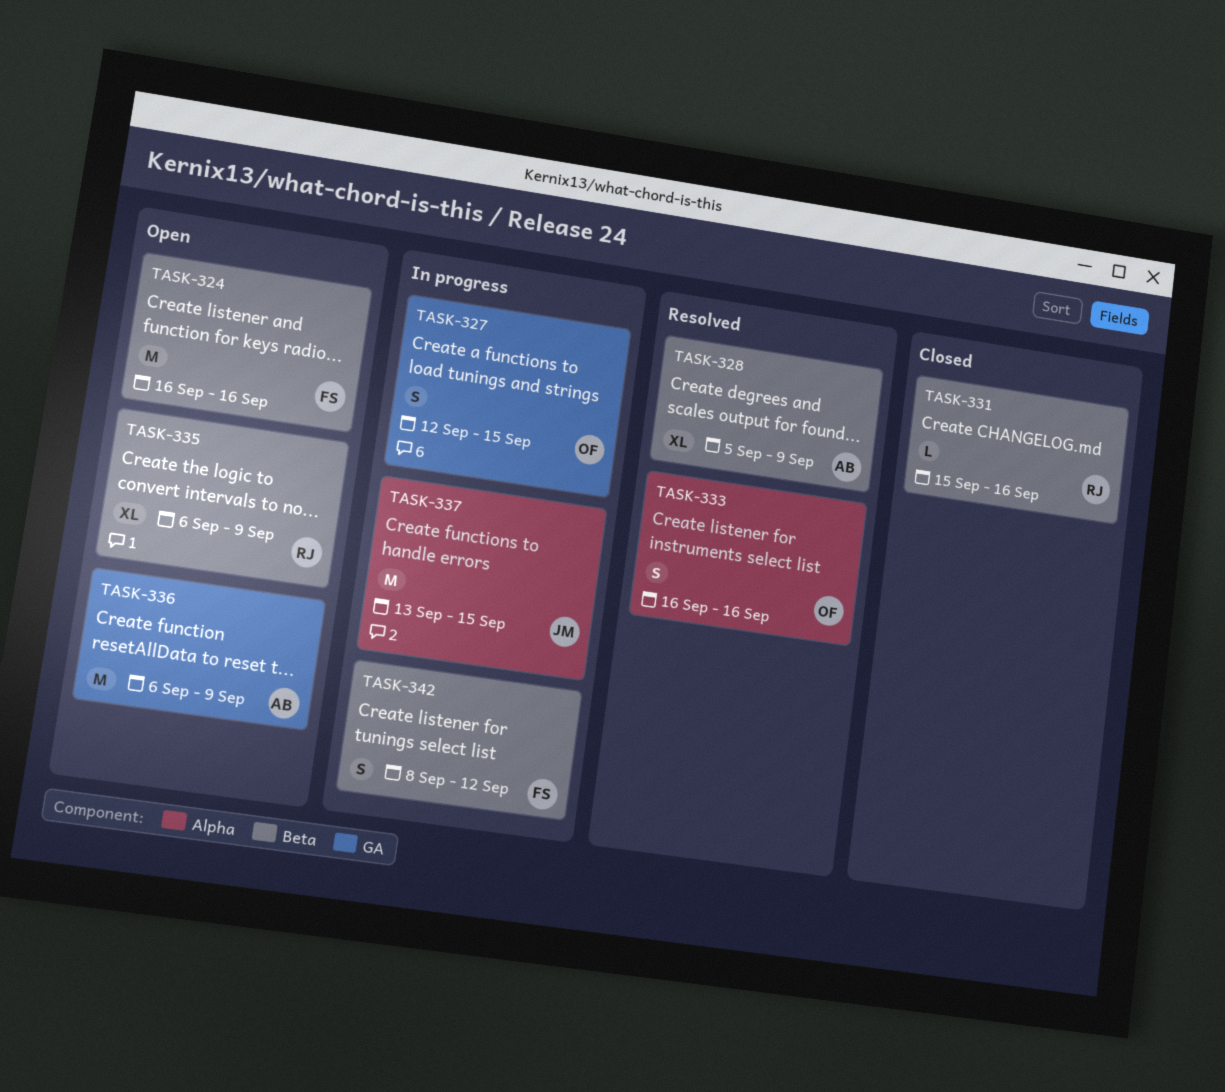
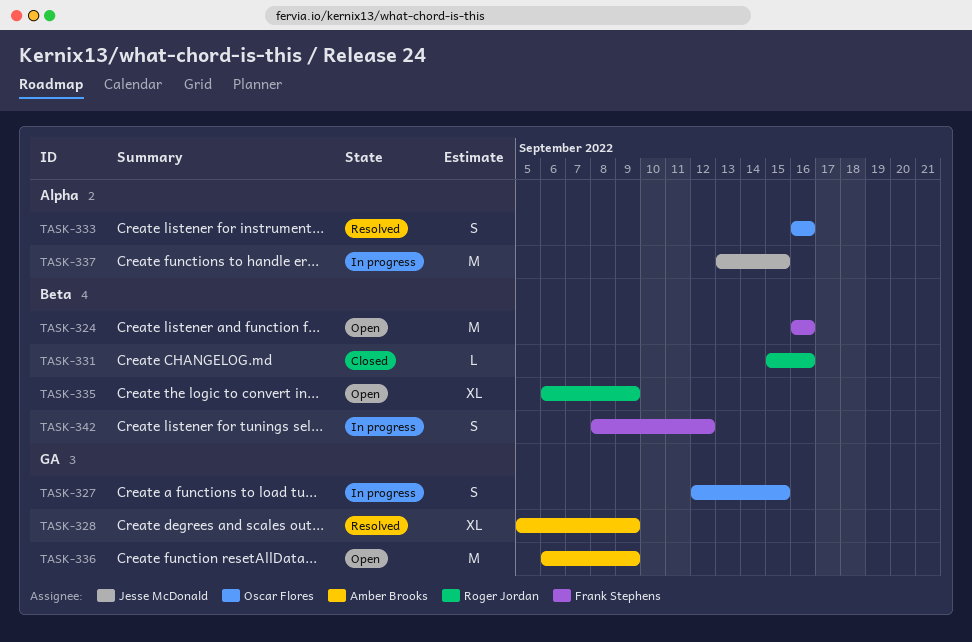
TASK-328, label: Beta -> GA

